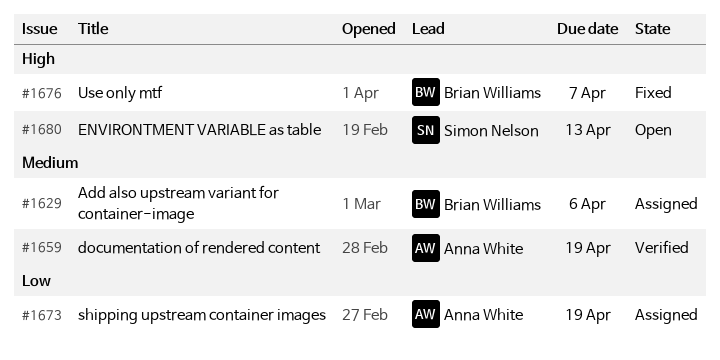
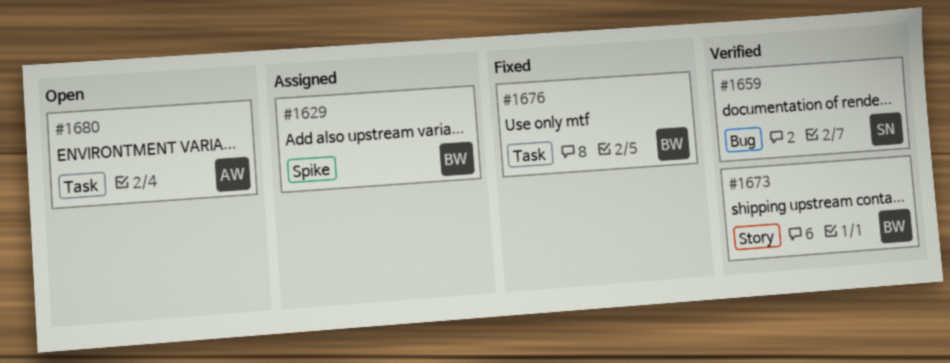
#1659, owner: Anna White -> Simon Nelson
#1673, status: Assigned -> Verified
#1673, owner: Anna White -> Brian Williams
#1680, owner: Simon Nelson -> Anna White

